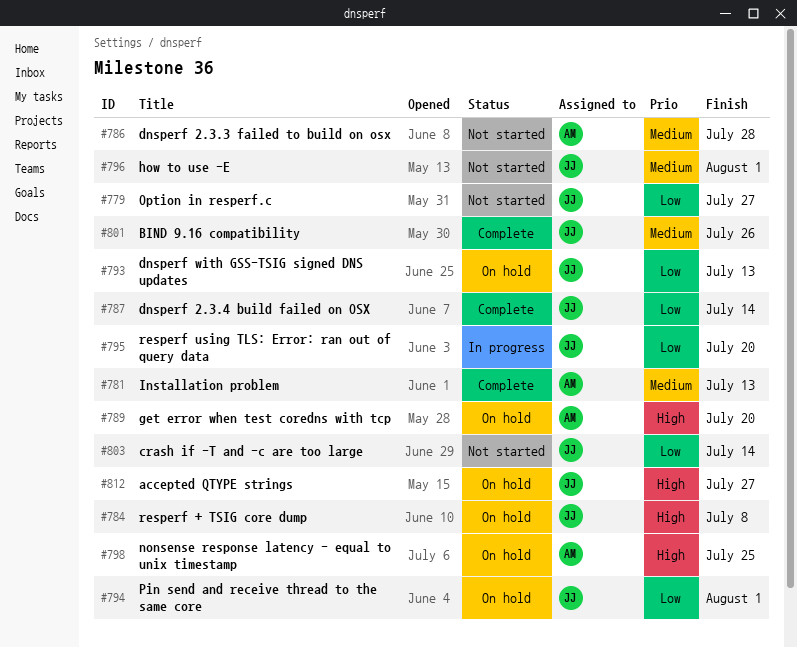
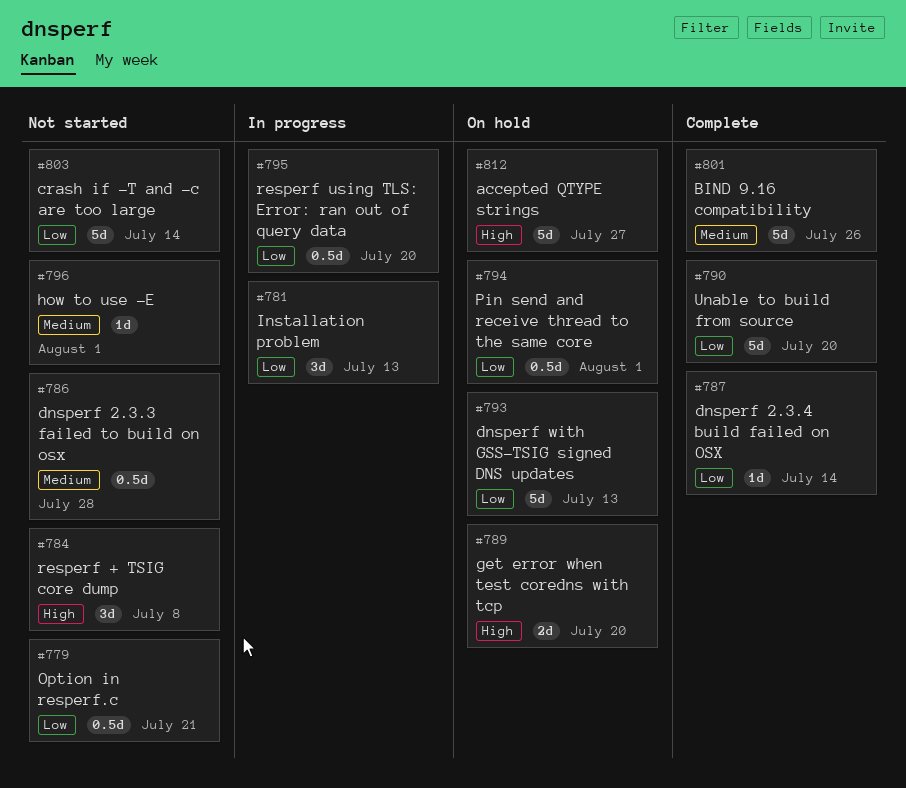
#779, due: Jul 27 -> Jul 21
#781, status: Complete -> In progress
#781, priority: Medium -> Low
#784, status: On hold -> Not started
#790: none -> present
#798: present -> none

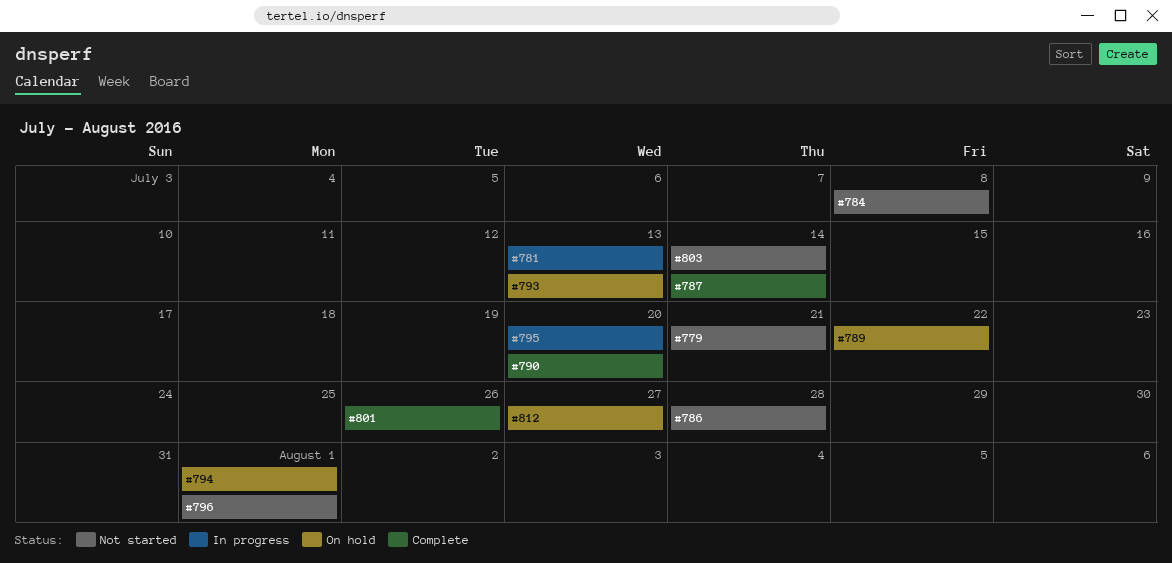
#789, due: Jul 20 -> Jul 22

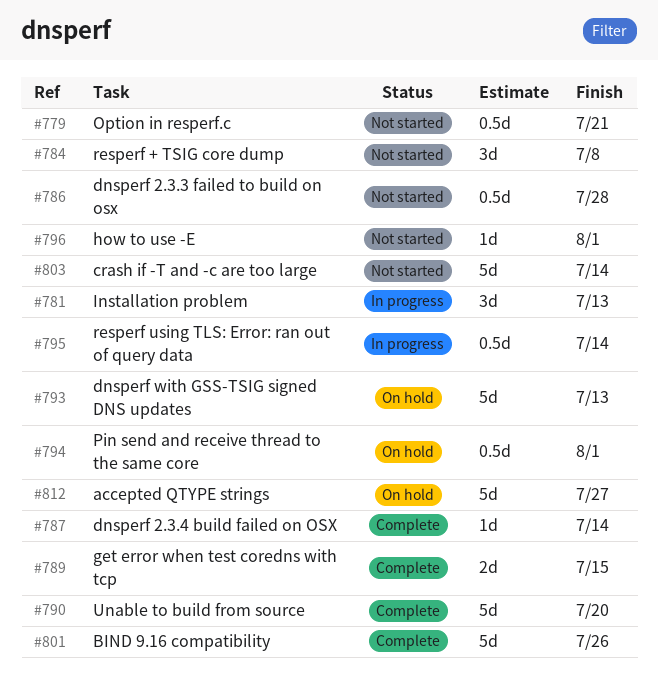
#789, status: On hold -> Complete
#789, due: Jul 22 -> Jul 15
#795, due: Jul 20 -> Jul 14

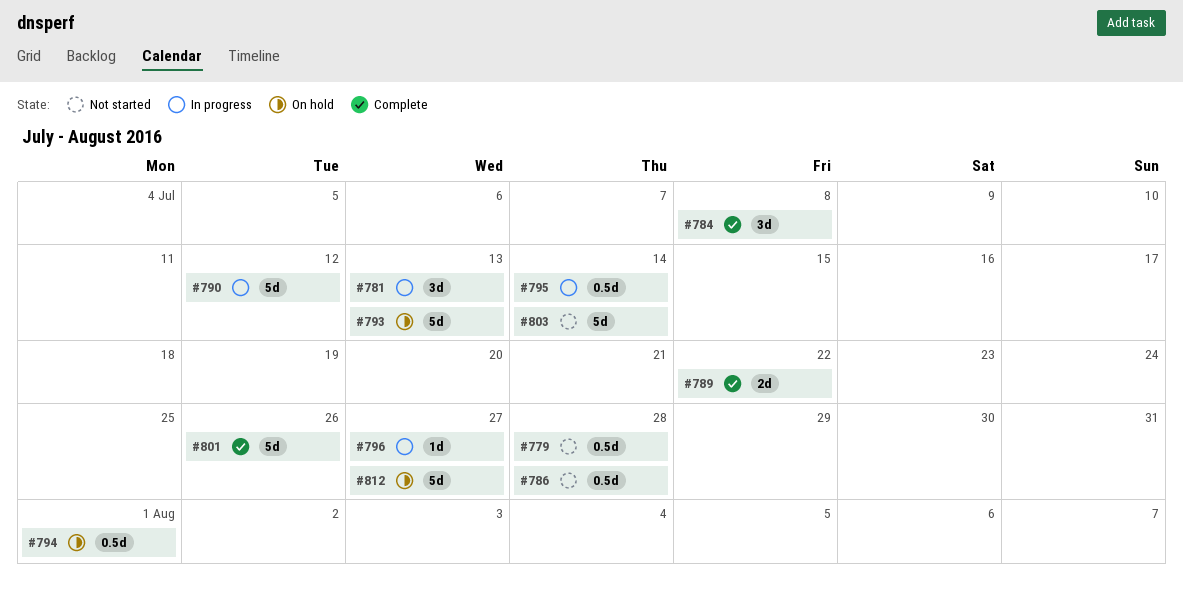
#779, due: Jul 21 -> Jul 28
#784, status: Not started -> Complete
#787: present -> none
#789, due: Jul 15 -> Jul 22
#790, status: Complete -> In progress
#790, due: Jul 20 -> Jul 12
#796, status: Not started -> In progress
#796, due: Aug 1 -> Jul 27

